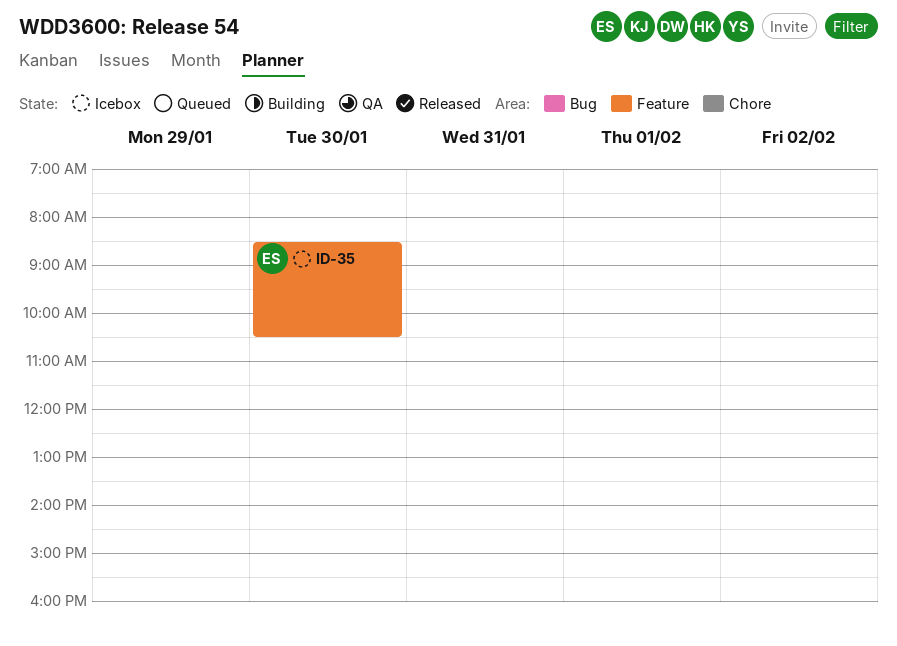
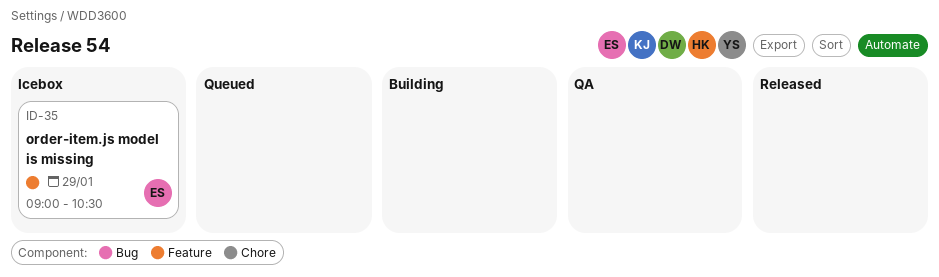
ID-35, day: Jan 30 -> Jan 29
ID-35, begins: 08:30 -> 09:00

